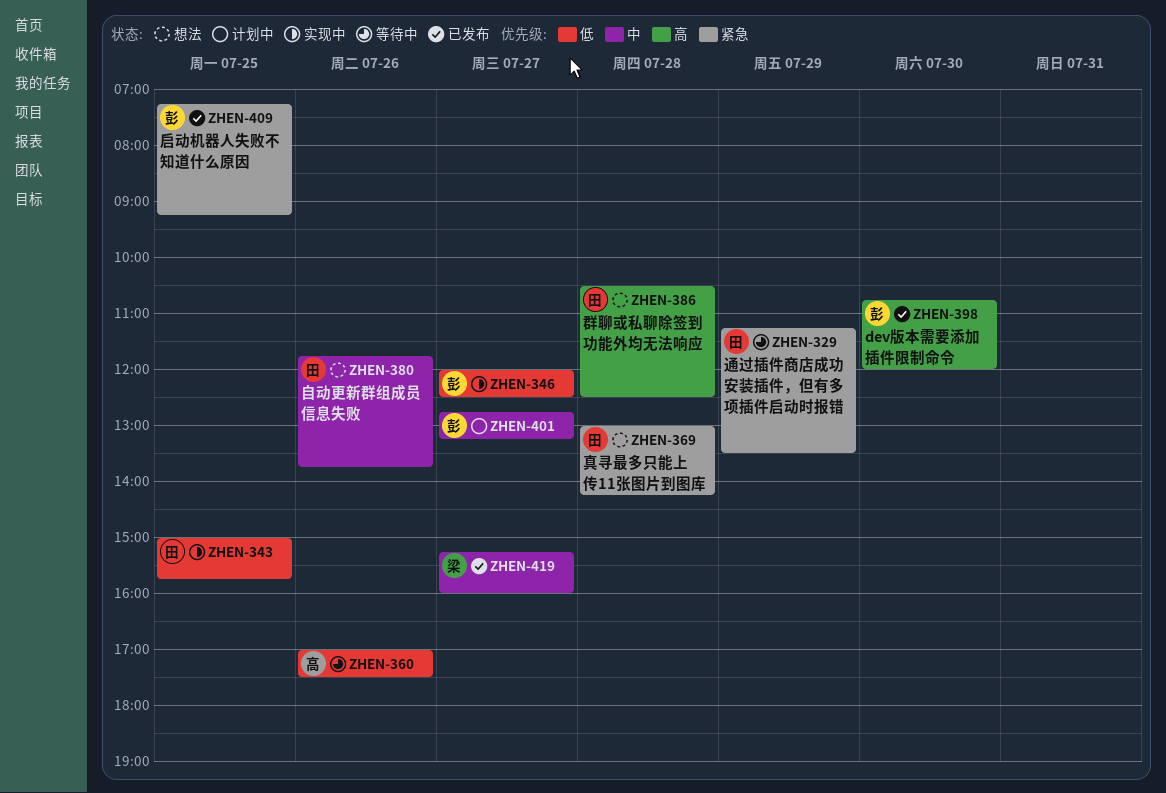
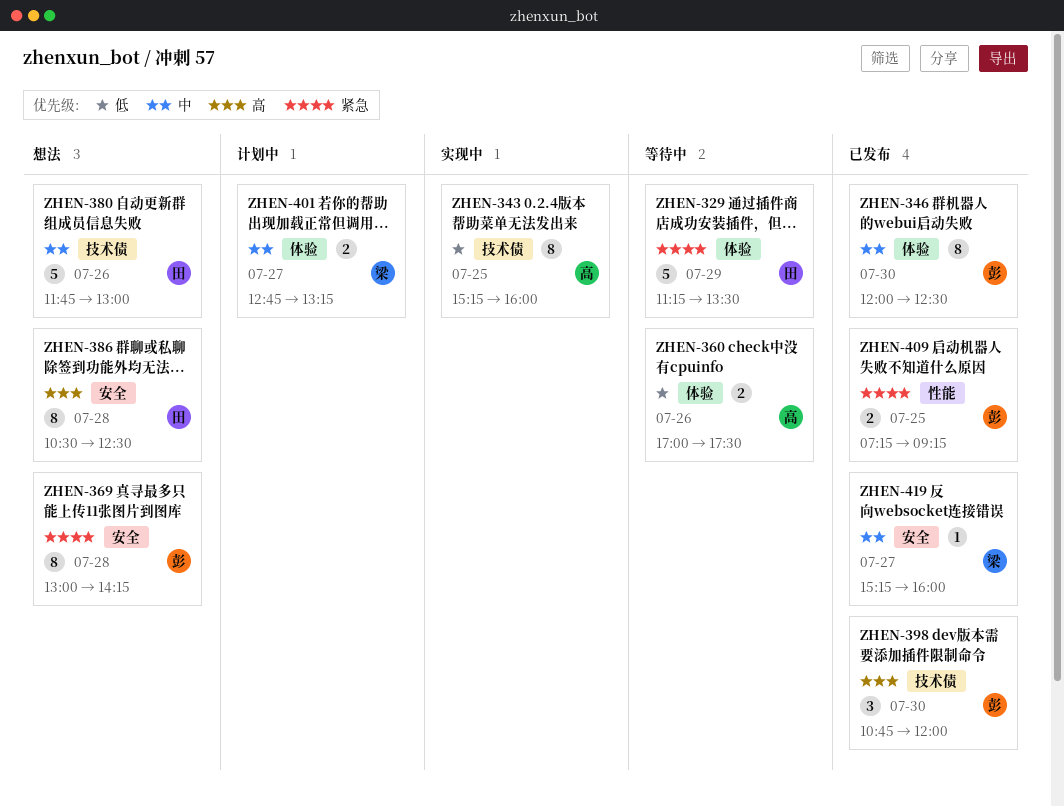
ZHEN-343, owner: 田 -> 高
ZHEN-343, begins: 15:00 -> 15:15
ZHEN-343, ends: 15:45 -> 16:00
ZHEN-346, status: 实现中 -> 已发布
ZHEN-346, priority: 低 -> 中
ZHEN-346, day: Jul 27 -> Jul 30
ZHEN-369, owner: 田 -> 彭
ZHEN-380, ends: 13:45 -> 13:00
ZHEN-401, owner: 彭 -> 梁

